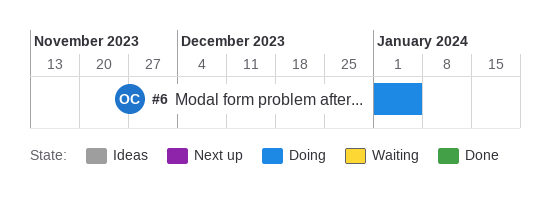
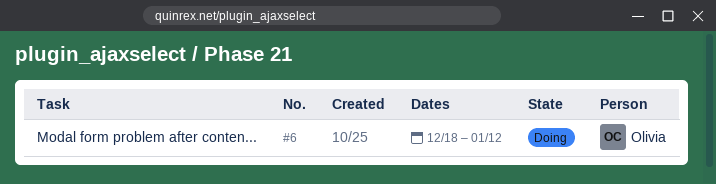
#6, start: Jan 1 -> Dec 18
#6, due: Jan 5 -> Jan 12

